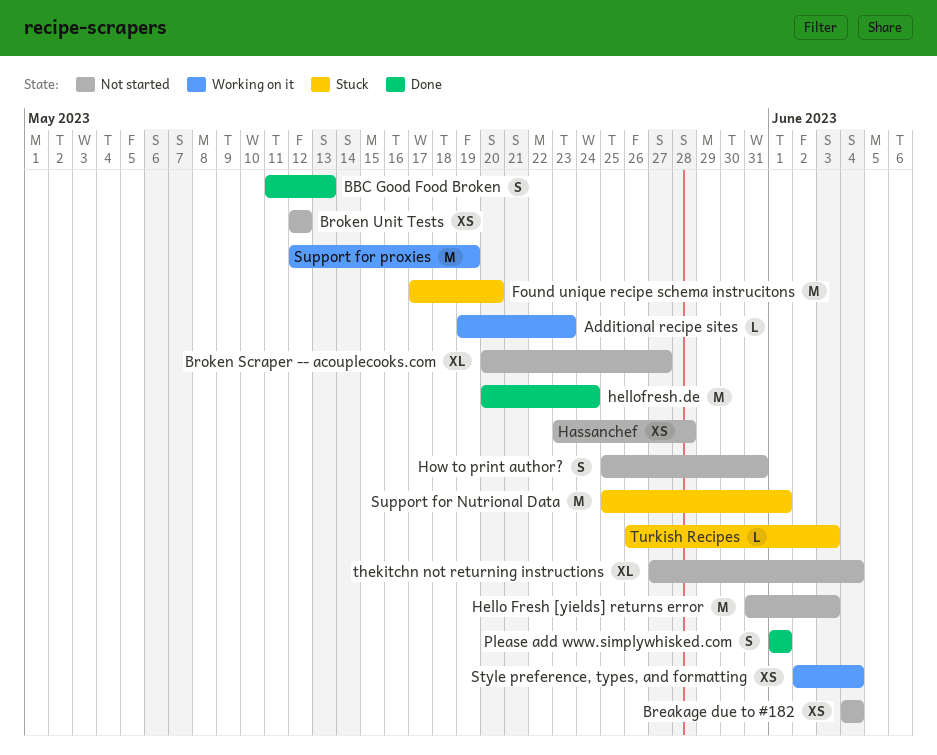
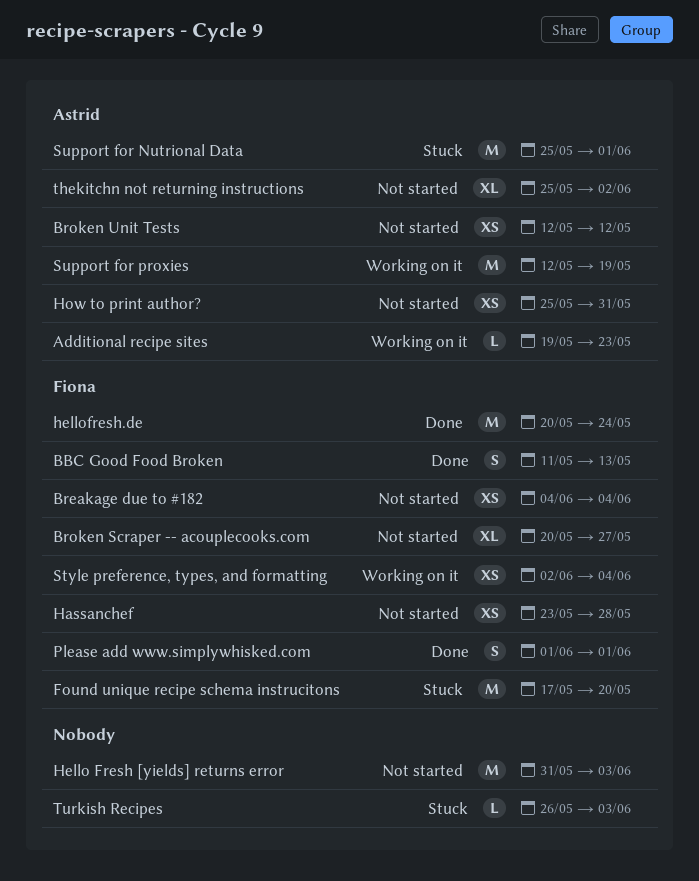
How to print author?, estimate: S -> XS
thekitchn not returning instructions, start: May 27 -> May 25
thekitchn not returning instructions, due: Jun 4 -> Jun 2

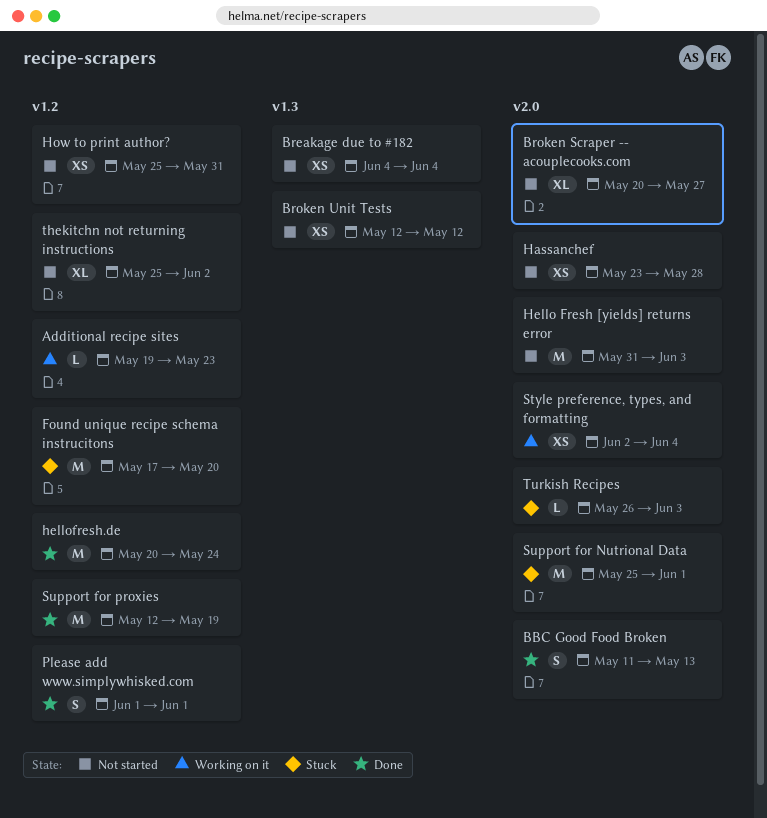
Support for proxies, status: Working on it -> Done

